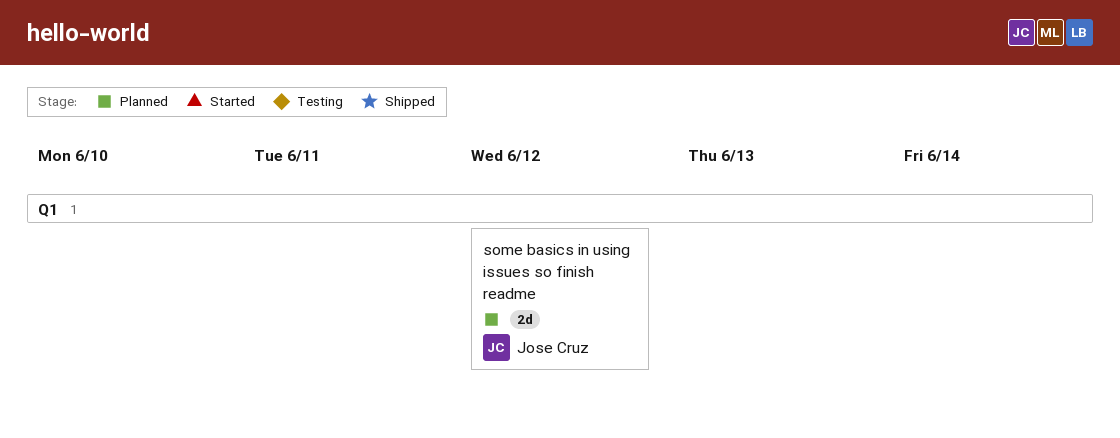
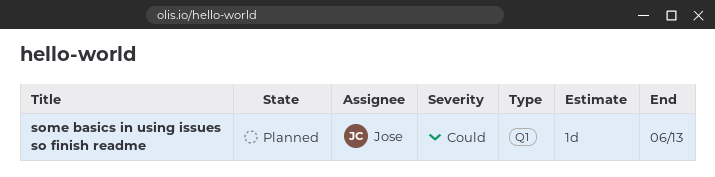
some basics in using issues so finish readme, estimate: 2d -> 1d
some basics in using issues so finish readme, due: Jun 12 -> Jun 13

